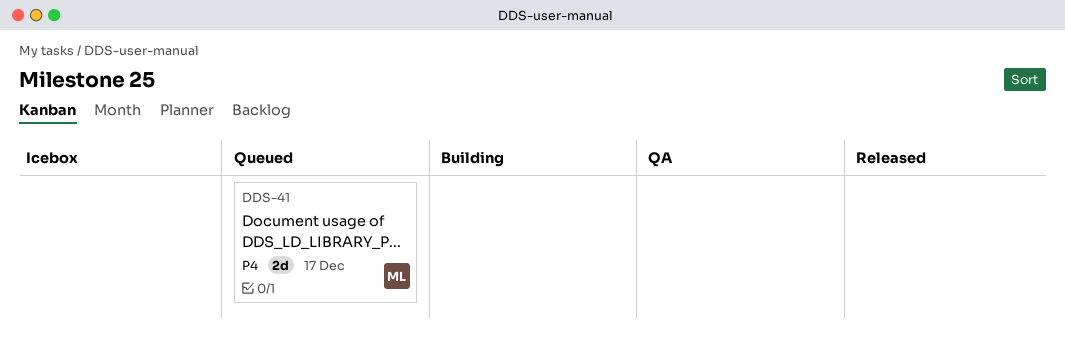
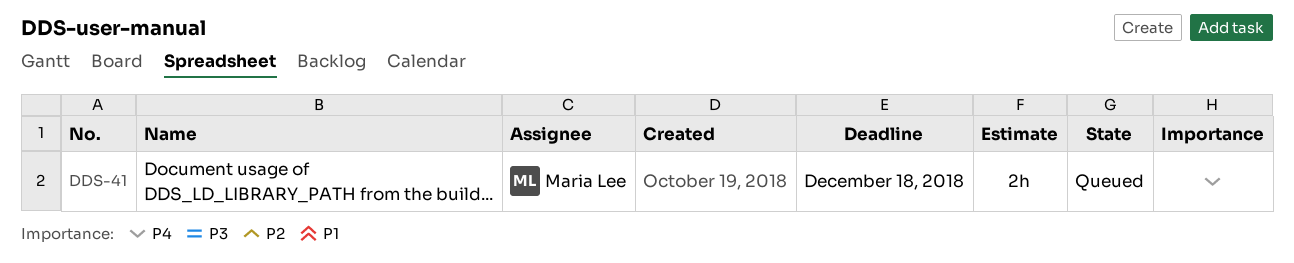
DDS-41, estimate: 2d -> 2h
DDS-41, due: Dec 17 -> Dec 18

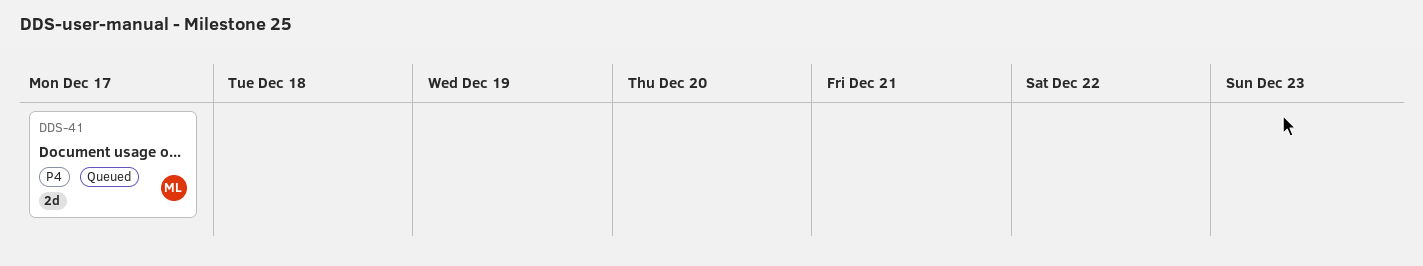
DDS-41, estimate: 2h -> 2d
DDS-41, due: Dec 18 -> Dec 17

